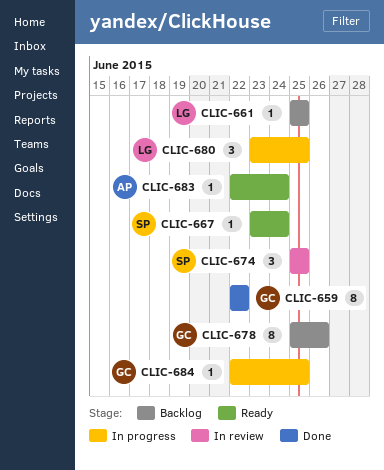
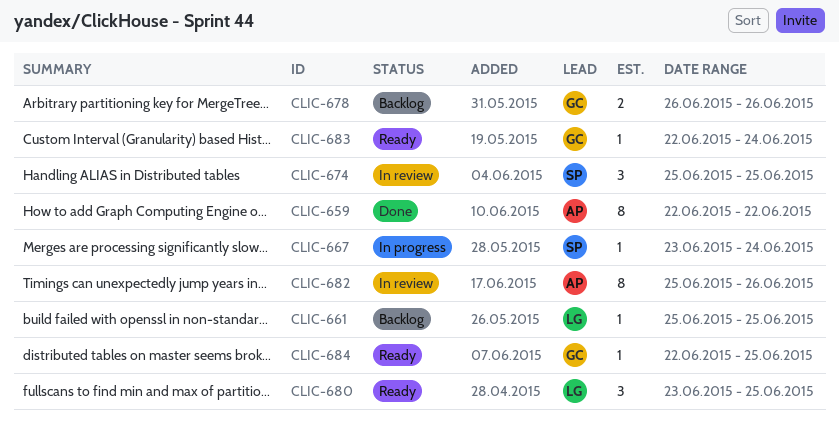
CLIC-659, owner: GC -> AP
CLIC-667, status: Ready -> In progress
CLIC-678, estimate: 8 -> 2
CLIC-678, start: Jun 25 -> Jun 26
CLIC-680, status: In progress -> Ready
CLIC-682: none -> present
CLIC-683, owner: AP -> GC
CLIC-684, status: In progress -> Ready

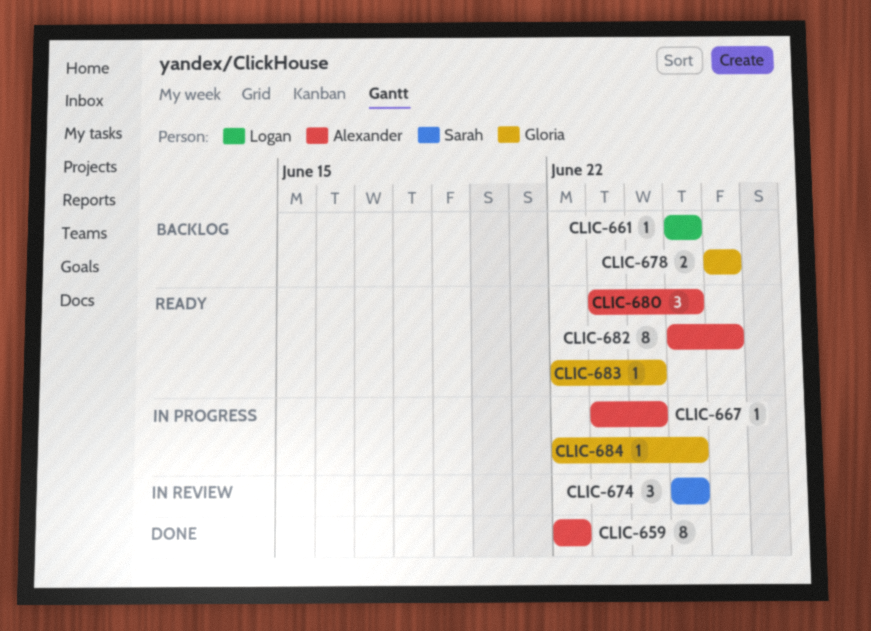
CLIC-667, owner: Sarah -> Alexander
CLIC-680, owner: Logan -> Alexander
CLIC-682, status: In review -> Ready
CLIC-684, status: Ready -> In progress

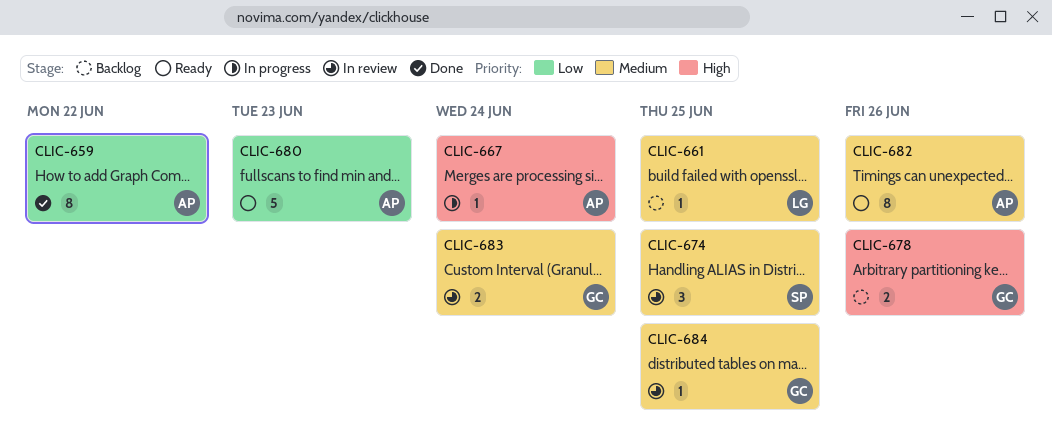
CLIC-680, estimate: 3 -> 5
CLIC-680, due: Jun 25 -> Jun 23
CLIC-683, status: Ready -> In review
CLIC-683, estimate: 1 -> 2
CLIC-684, status: In progress -> In review

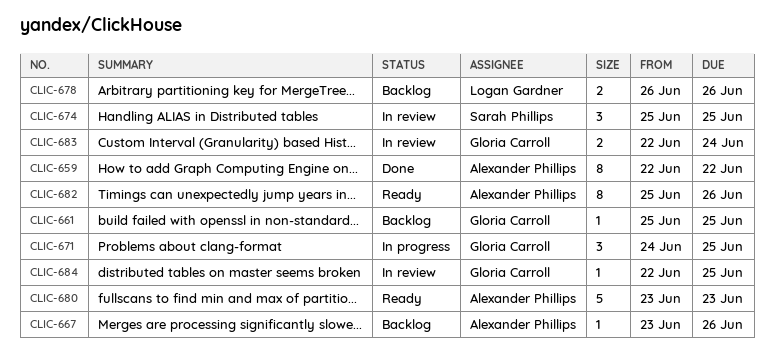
CLIC-661, owner: Logan Gardner -> Gloria Carroll
CLIC-667, status: In progress -> Backlog
CLIC-667, due: Jun 24 -> Jun 26
CLIC-671: none -> present
CLIC-678, owner: Gloria Carroll -> Logan Gardner

